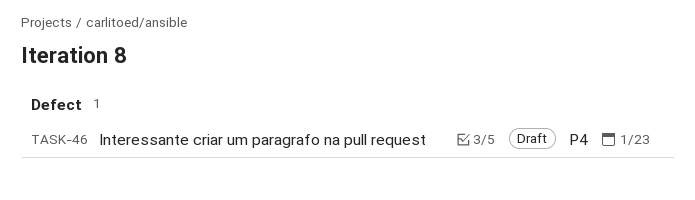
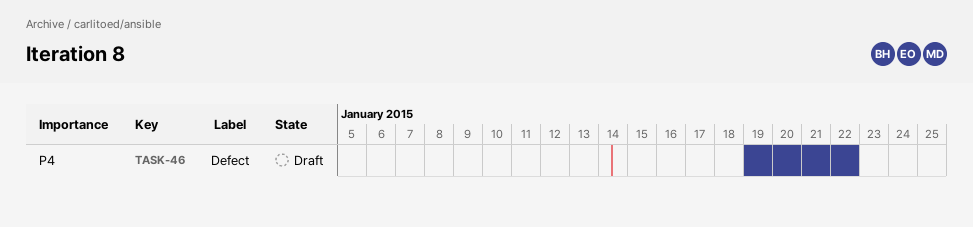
TASK-46, due: Jan 23 -> Jan 22

